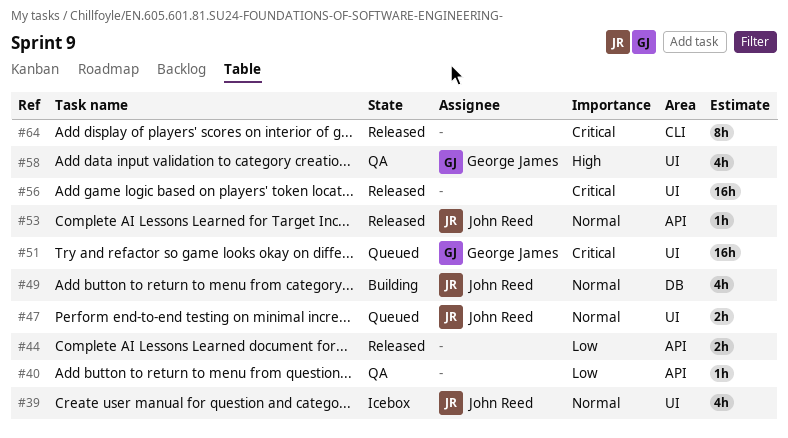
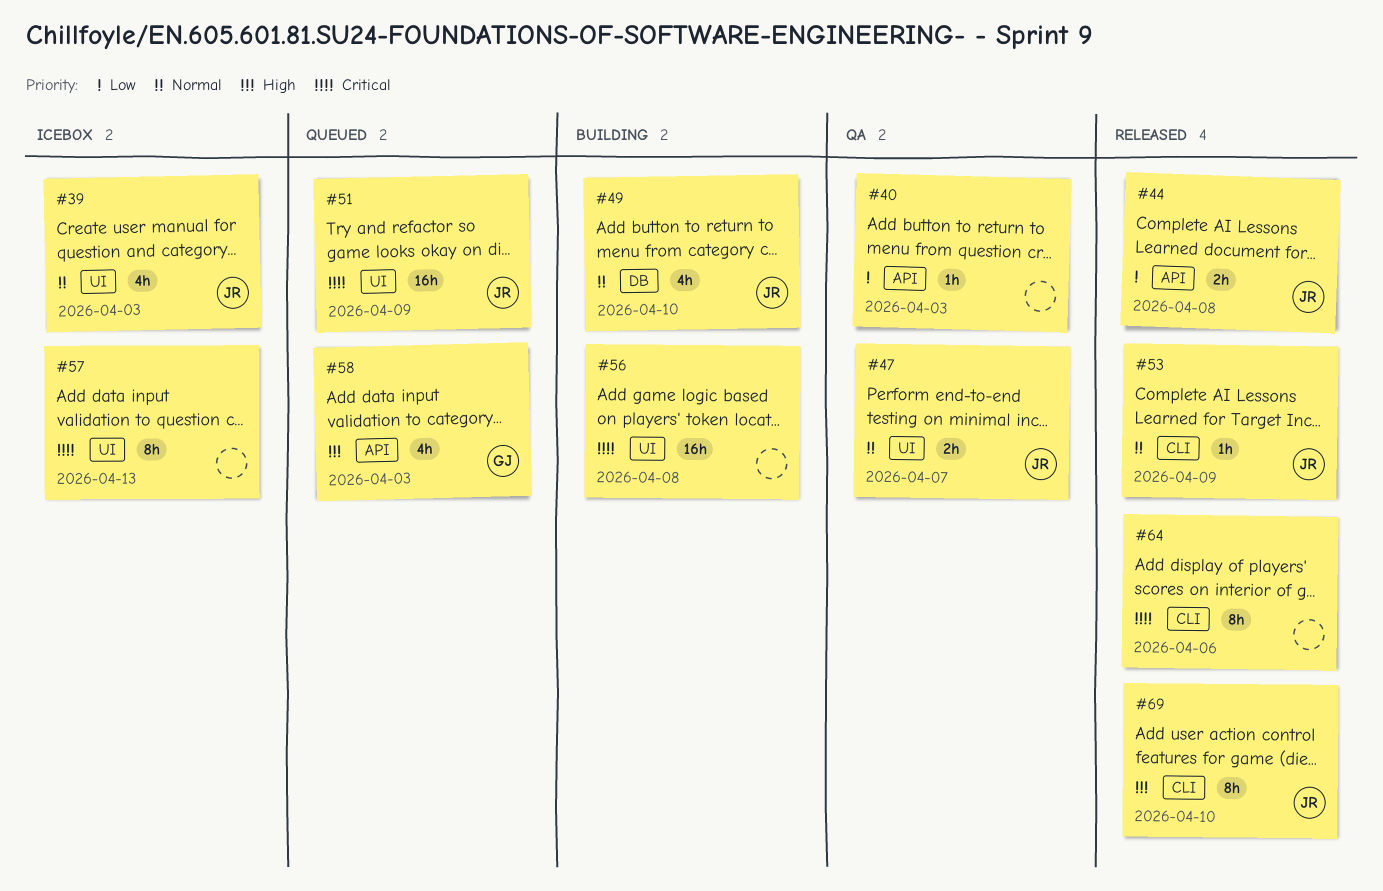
#44, owner: none -> John Reed
#47, status: Queued -> QA
#51, owner: George James -> John Reed
#53, label: API -> CLI
#56, status: Released -> Building
#57: none -> present
#58, status: QA -> Queued
#58, label: UI -> API
#69: none -> present

